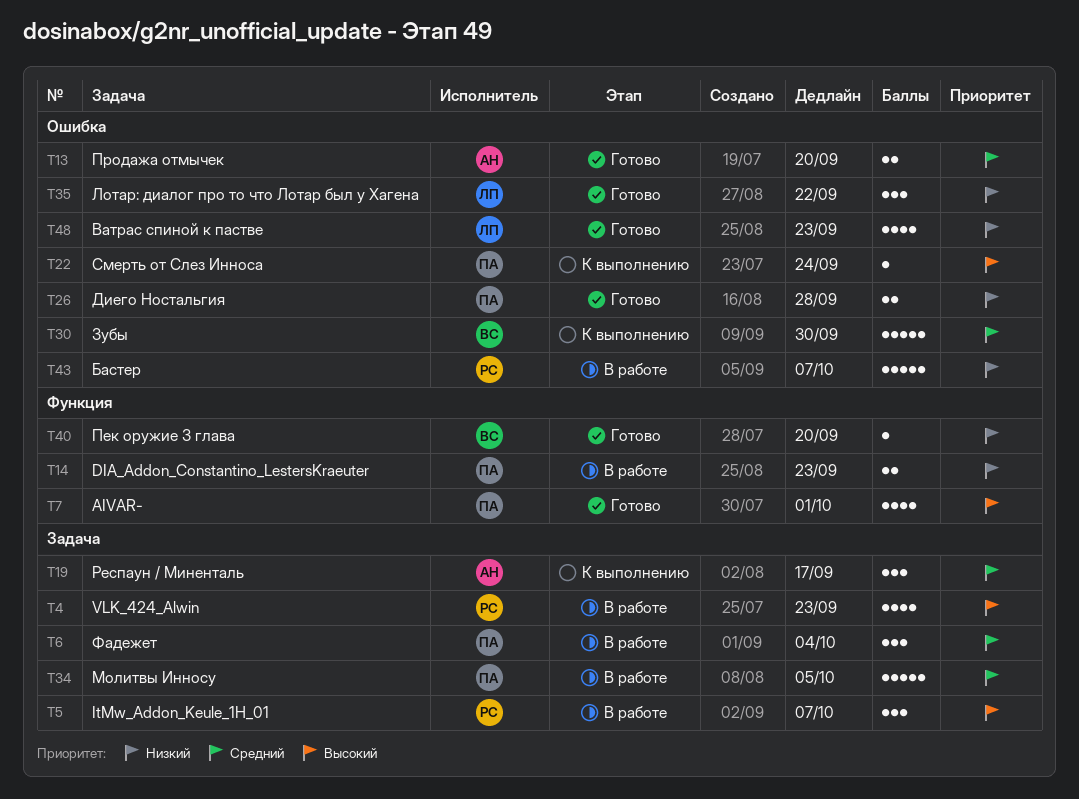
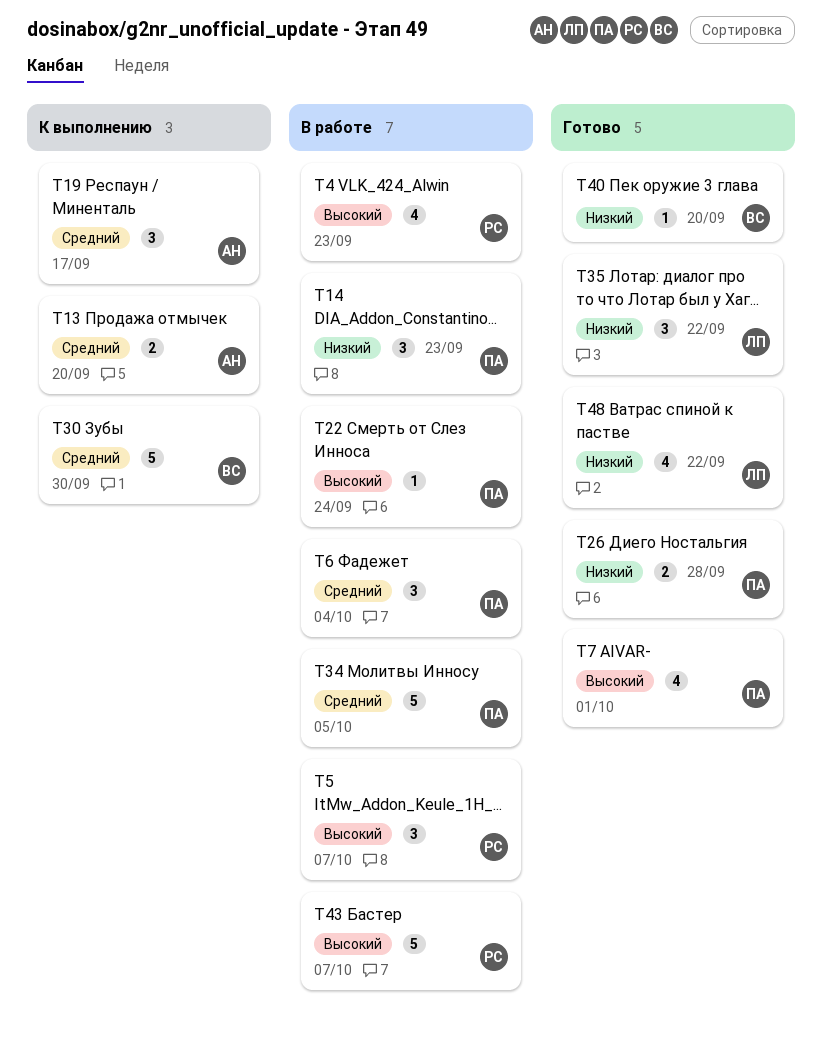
T13, status: Готово -> К выполнению
T14, estimate: 2 -> 3
T22, status: К выполнению -> В работе
T43, priority: Низкий -> Высокий
T48, due: Sep 23 -> Sep 22

